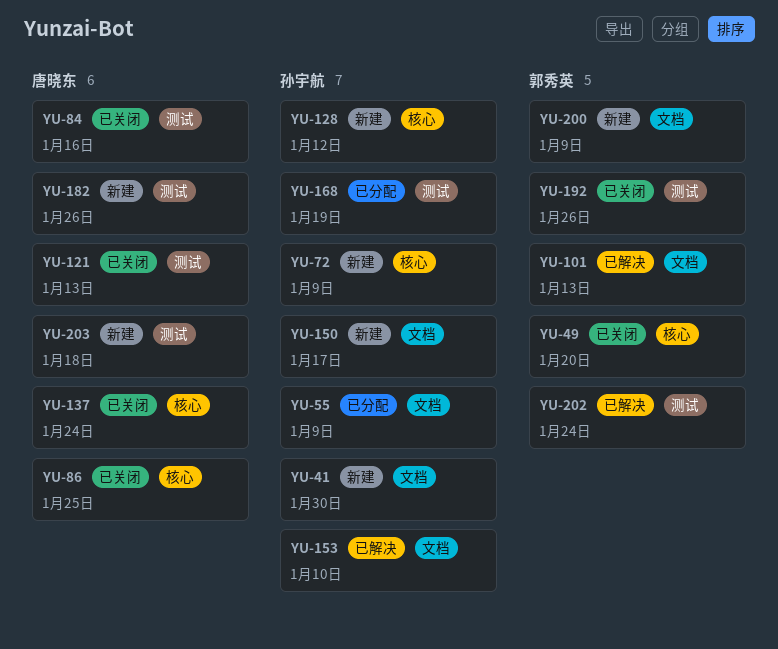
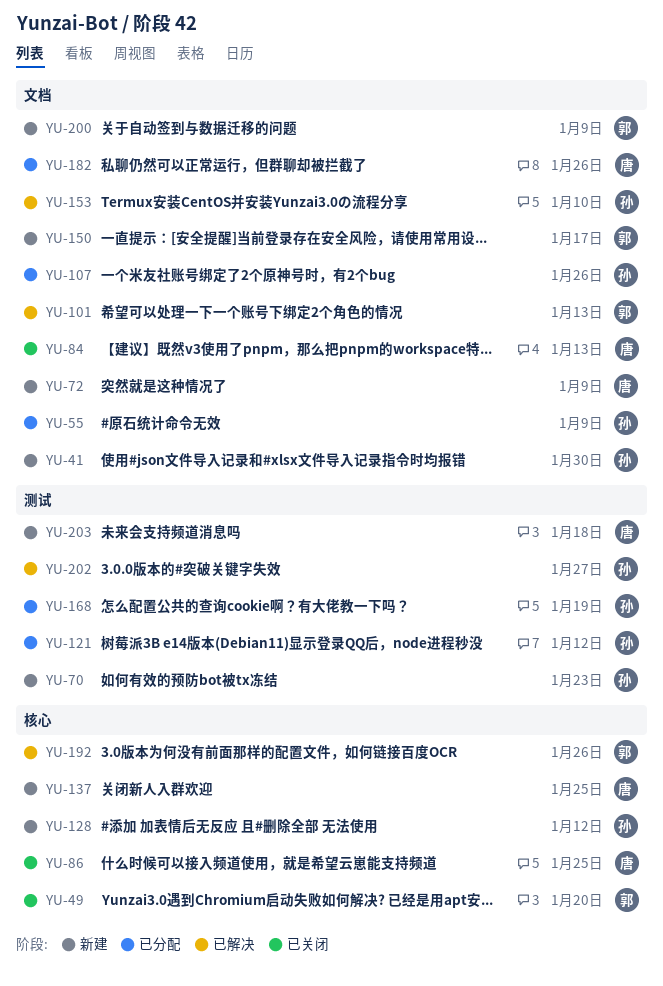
YU-70: none -> present
YU-72, owner: 孙宇航 -> 唐晓东
YU-72, label: 核心 -> 文档
YU-84, label: 测试 -> 文档
YU-84, due: Jan 16 -> Jan 13
YU-107: none -> present
YU-121, status: 已关闭 -> 已分配
YU-121, owner: 唐晓东 -> 孙宇航
YU-121, due: Jan 13 -> Jan 12
YU-137, status: 已关闭 -> 新建
YU-137, due: Jan 24 -> Jan 25
YU-150, owner: 孙宇航 -> 郭秀英
YU-182, status: 新建 -> 已分配
YU-182, label: 测试 -> 文档
YU-192, status: 已关闭 -> 已解决
YU-192, label: 测试 -> 核心
YU-202, owner: 郭秀英 -> 孙宇航
YU-202, due: Jan 24 -> Jan 27

